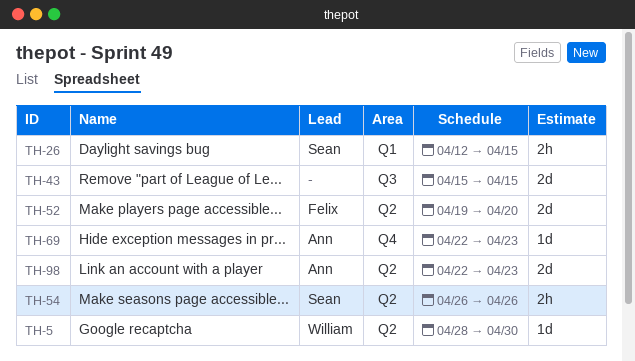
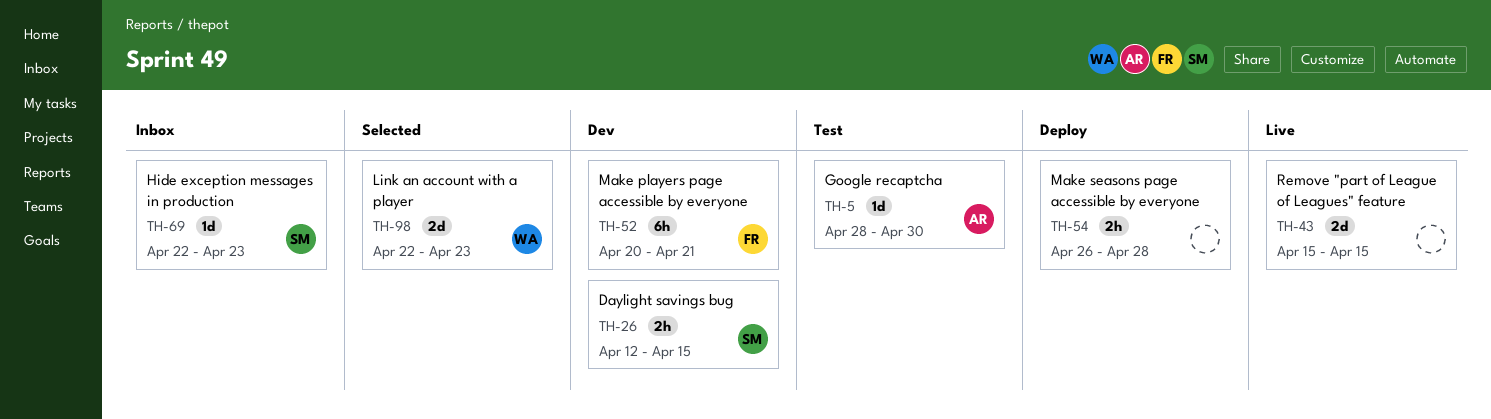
TH-5, owner: William -> Ann
TH-52, estimate: 2d -> 6h
TH-52, start: Apr 19 -> Apr 20
TH-52, due: Apr 20 -> Apr 21
TH-54, owner: Sean -> none
TH-54, due: Apr 26 -> Apr 28
TH-69, owner: Ann -> Sean
TH-98, owner: Ann -> William

